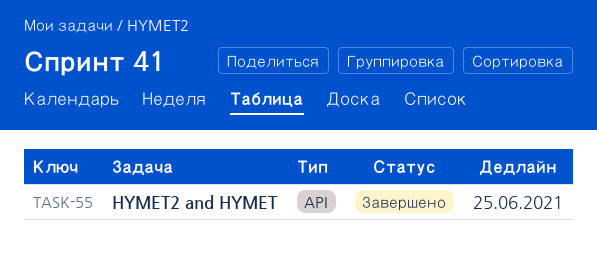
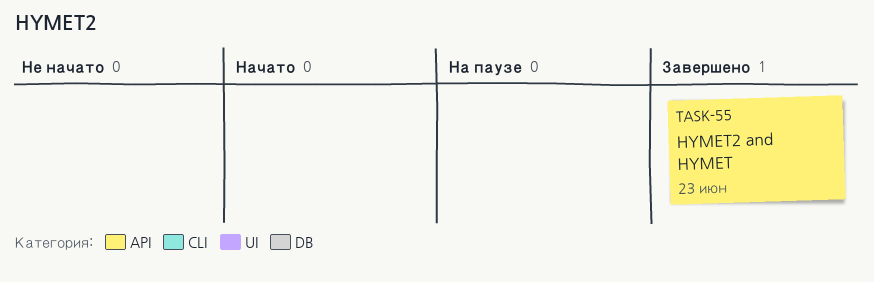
TASK-55, due: Jun 25 -> Jun 23

